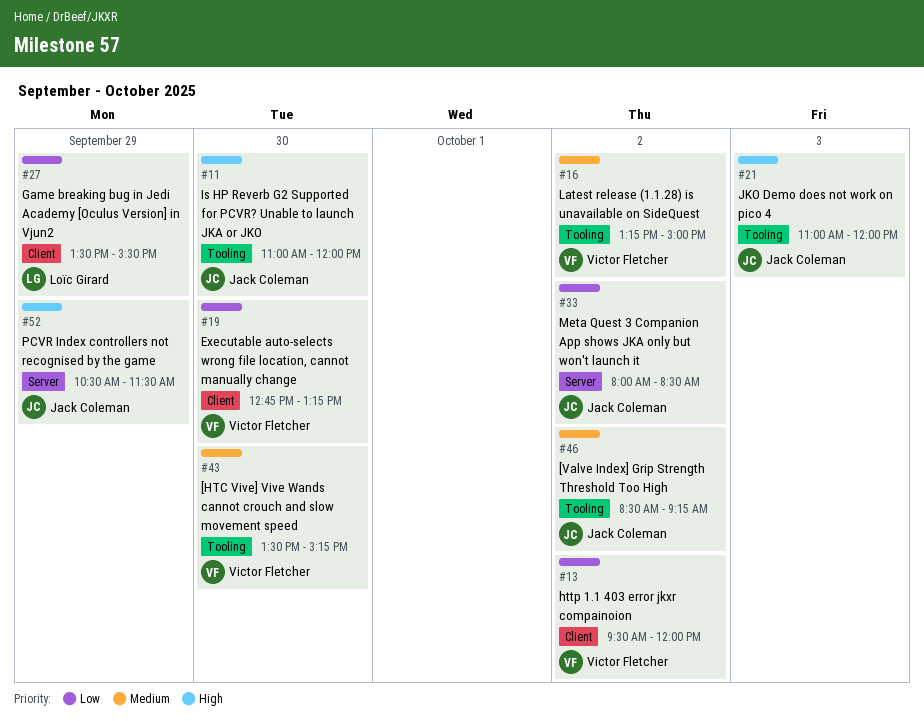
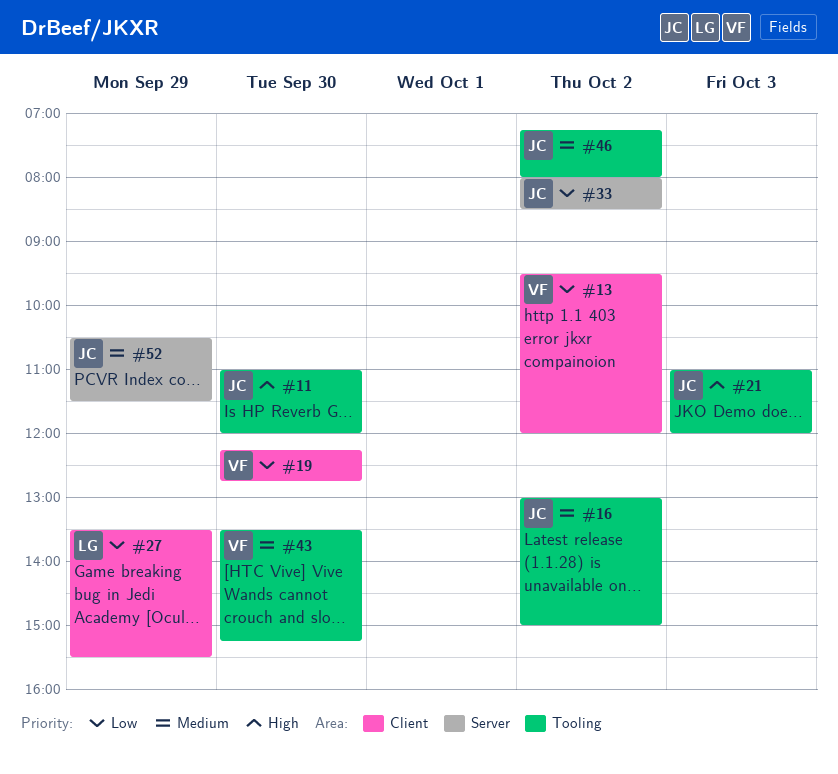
#16, owner: Victor Fletcher -> Jack Coleman
#16, begins: 13:15 -> 13:00
#19, begins: 12:45 -> 12:15
#19, ends: 13:15 -> 12:45
#46, begins: 08:30 -> 07:15
#46, ends: 09:15 -> 08:00
#52, priority: High -> Medium

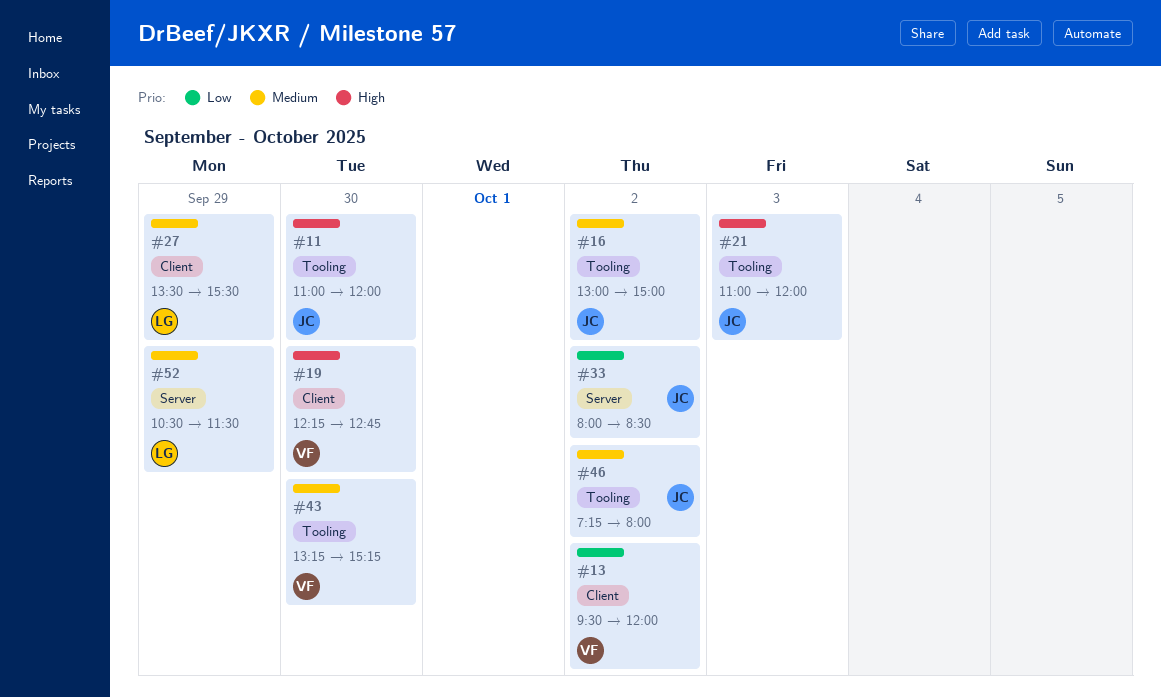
#19, priority: Low -> High
#27, priority: Low -> Medium
#43, begins: 13:30 -> 13:15
#52, owner: JC -> LG

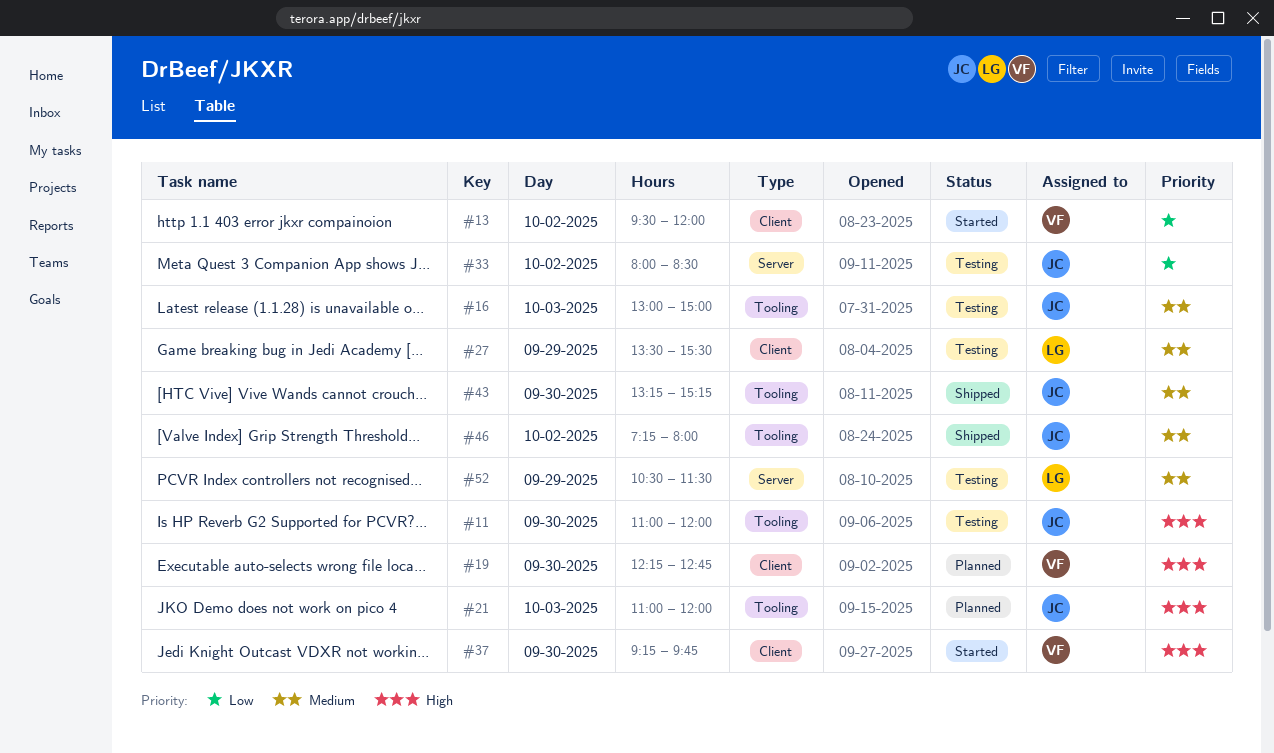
#16, day: Oct 2 -> Oct 3
#37: none -> present
#43, owner: VF -> JC

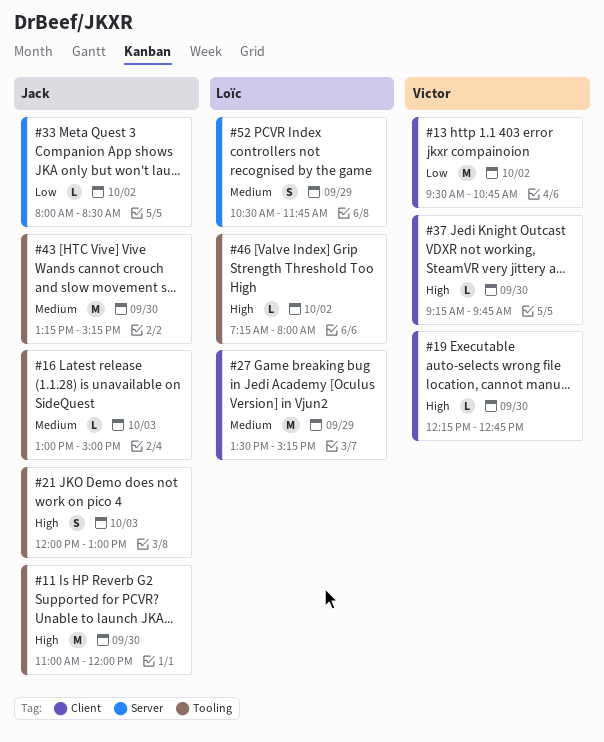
#13, ends: 12:00 -> 10:45
#21, begins: 11:00 -> 12:00
#21, ends: 12:00 -> 13:00
#27, ends: 15:30 -> 15:15
#46, owner: Jack -> Loïc
#46, priority: Medium -> High
#52, ends: 11:30 -> 11:45

